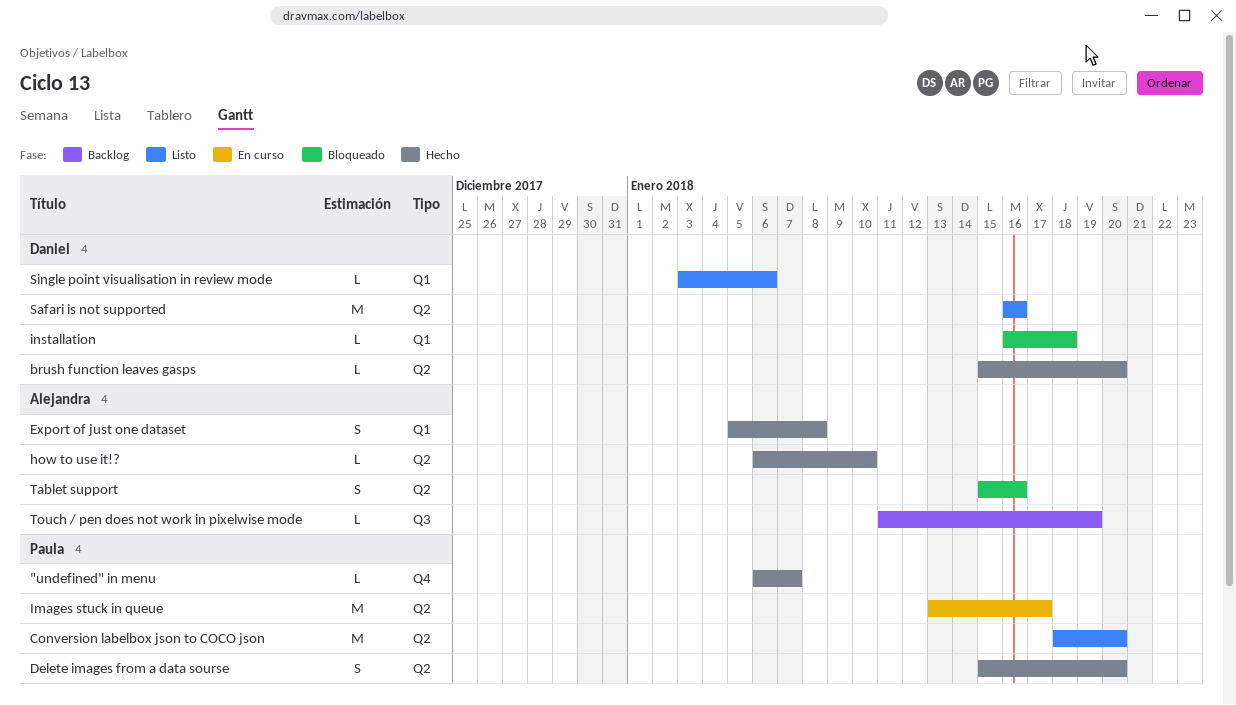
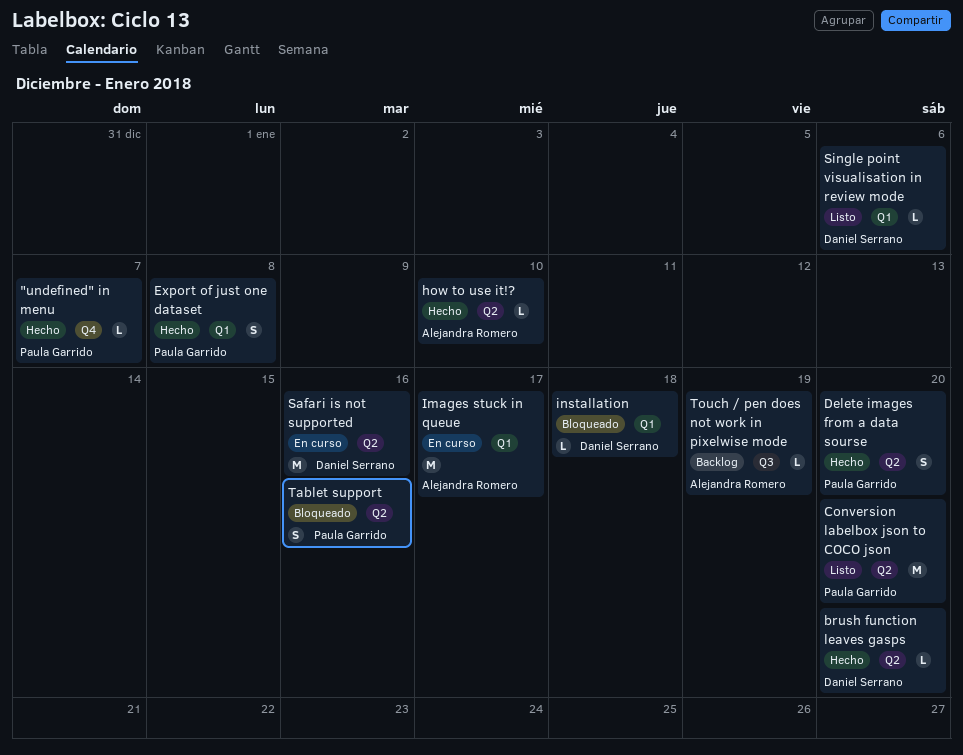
Export of just one dataset, owner: Alejandra Romero -> Paula Garrido
Images stuck in queue, owner: Paula Garrido -> Alejandra Romero
Images stuck in queue, label: Q2 -> Q1
Safari is not supported, status: Listo -> En curso
Tablet support, owner: Alejandra Romero -> Paula Garrido

